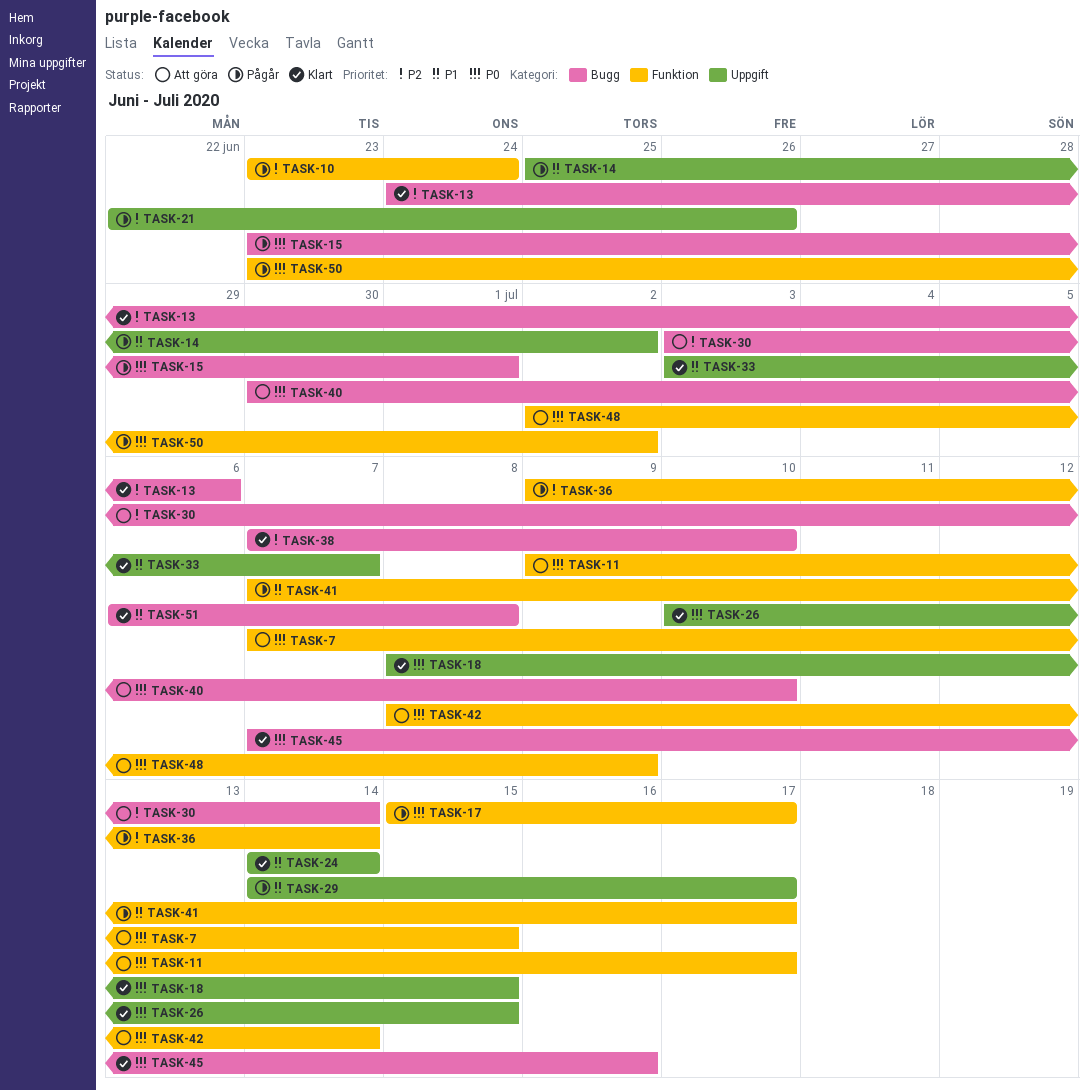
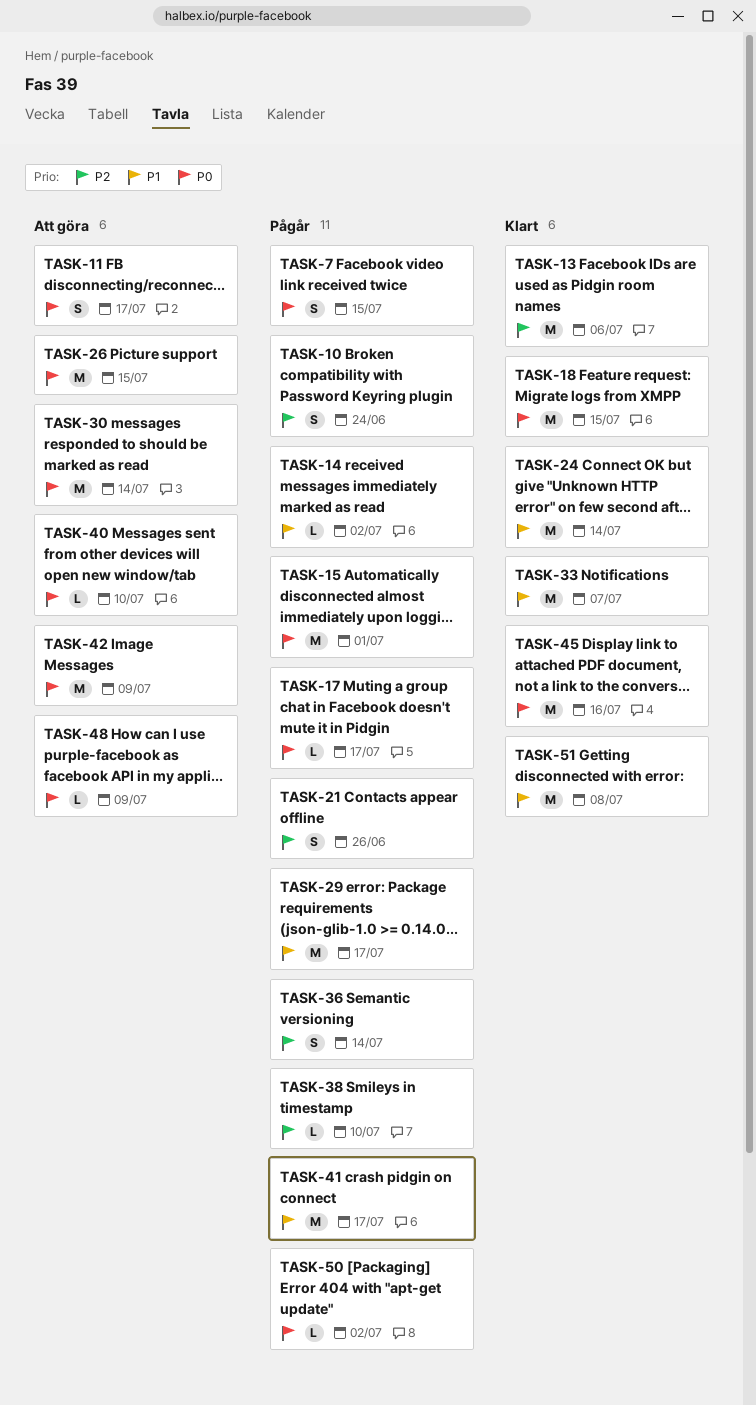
TASK-7, status: Att göra -> Pågår
TASK-26, status: Klart -> Att göra
TASK-30, priority: P2 -> P0
TASK-38, status: Klart -> Pågår
TASK-42, due: Jul 14 -> Jul 9

